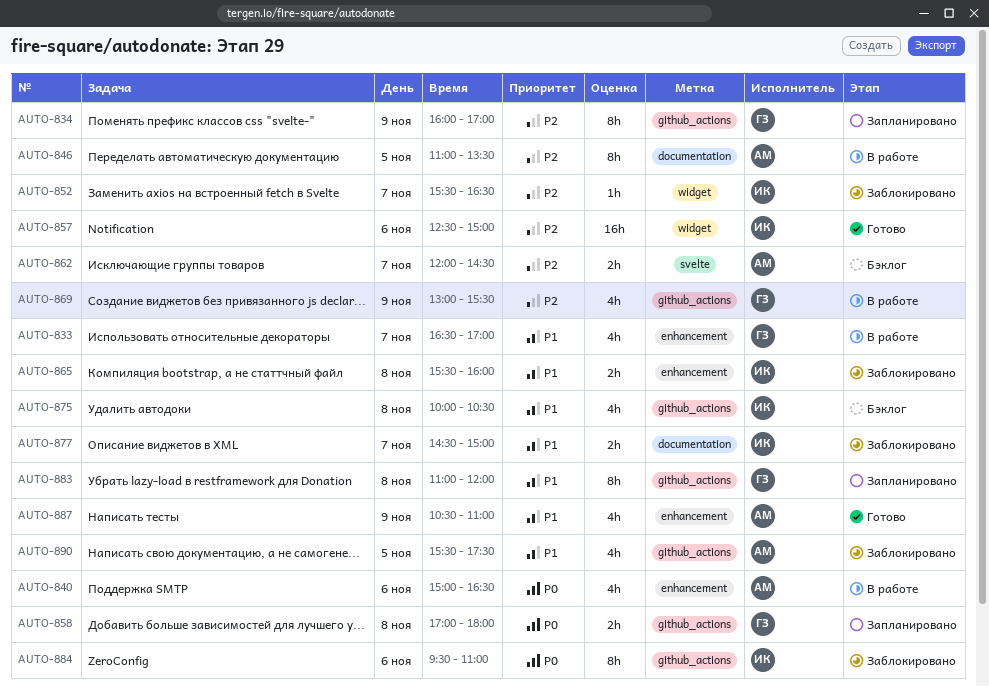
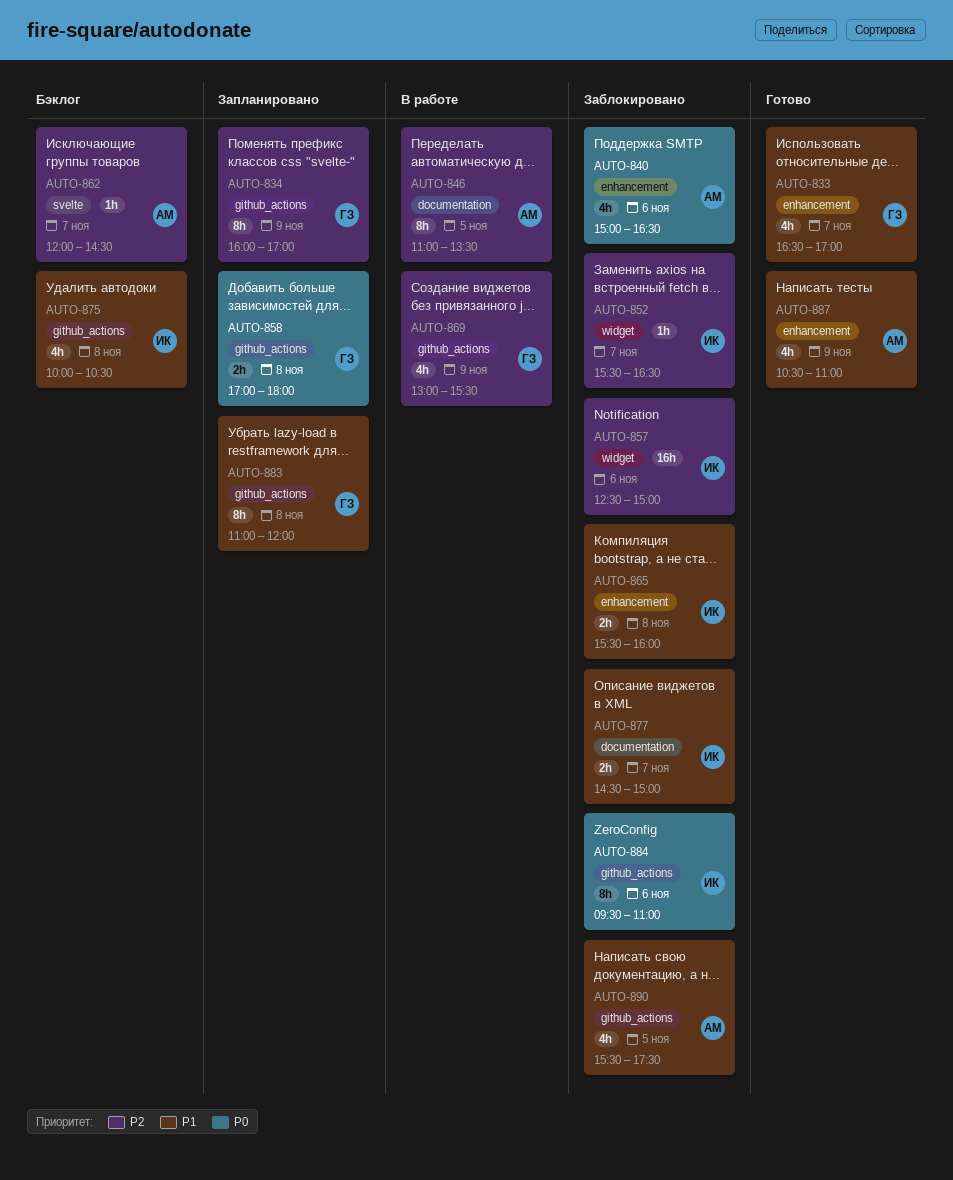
AUTO-833, status: В работе -> Готово
AUTO-840, status: В работе -> Заблокировано
AUTO-857, status: Готово -> Заблокировано
AUTO-862, estimate: 2h -> 1h

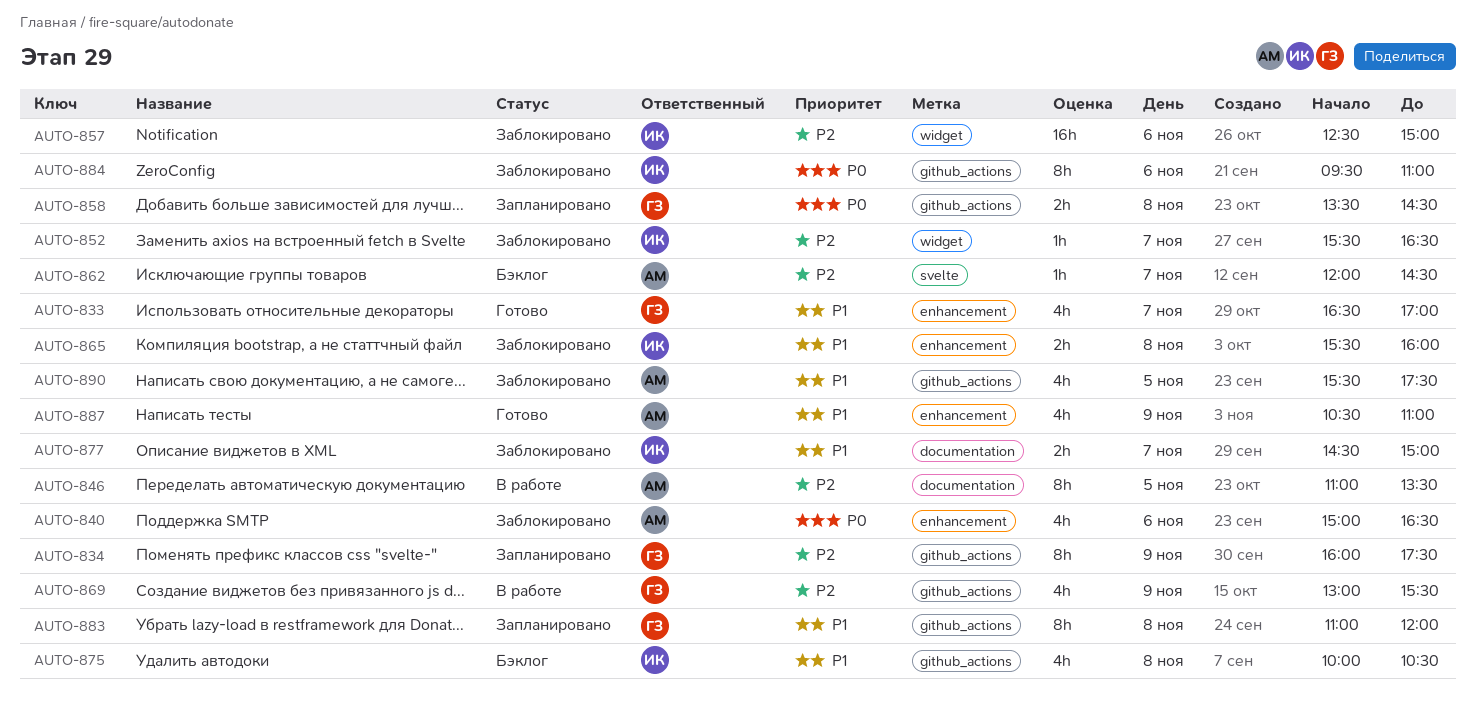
AUTO-834, ends: 17:00 -> 17:30
AUTO-858, begins: 17:00 -> 13:30
AUTO-858, ends: 18:00 -> 14:30

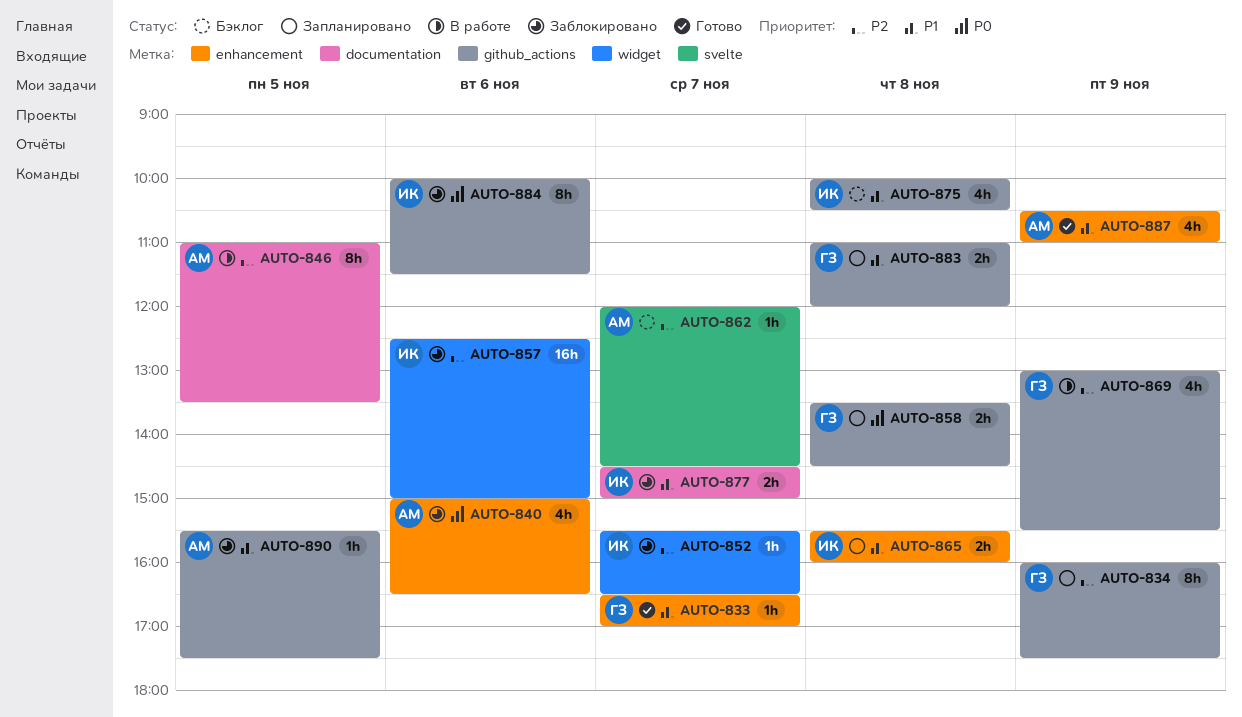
AUTO-833, estimate: 4h -> 1h
AUTO-865, status: Заблокировано -> Запланировано
AUTO-883, estimate: 8h -> 2h
AUTO-884, begins: 09:30 -> 10:00
AUTO-884, ends: 11:00 -> 11:30
AUTO-890, estimate: 4h -> 1h

